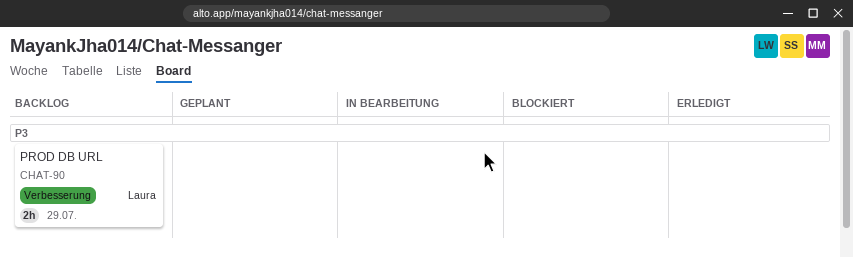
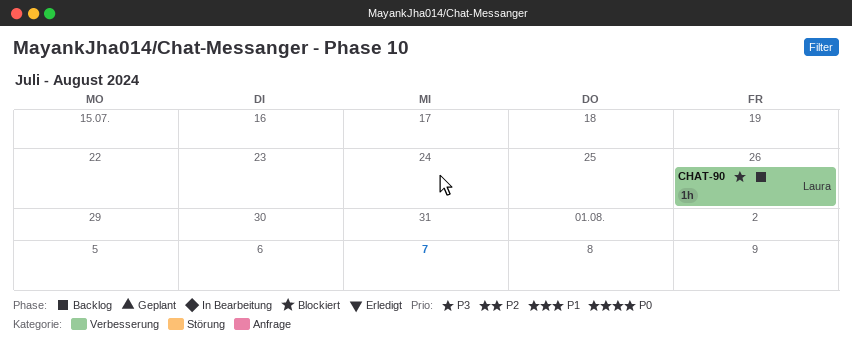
CHAT-90, estimate: 2h -> 1h
CHAT-90, due: Jul 29 -> Jul 26

